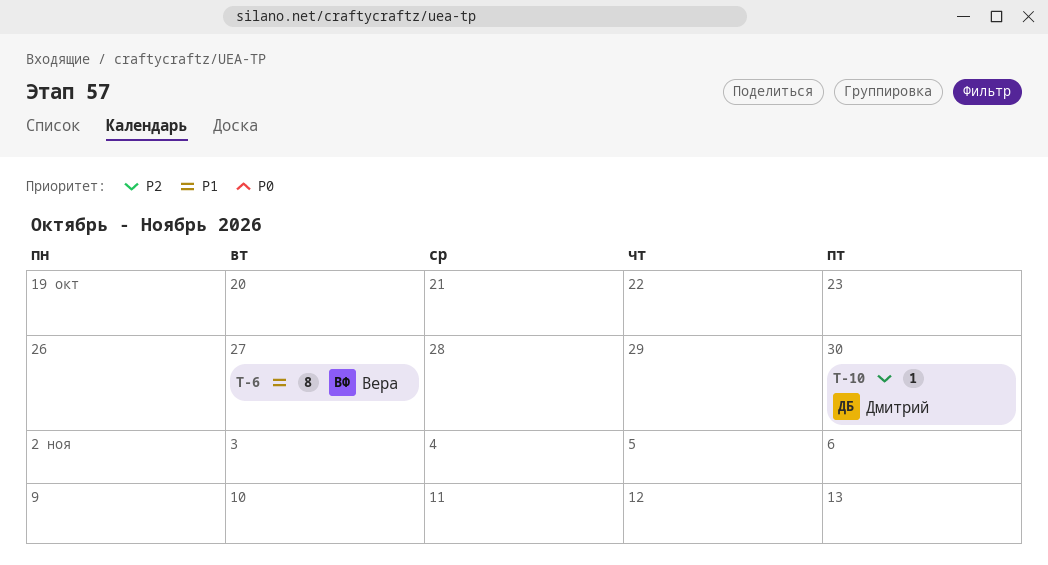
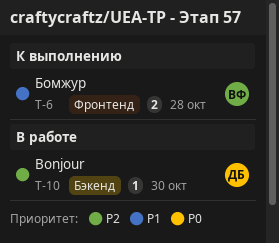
T-6, estimate: 8 -> 2
T-6, due: Oct 27 -> Oct 28

